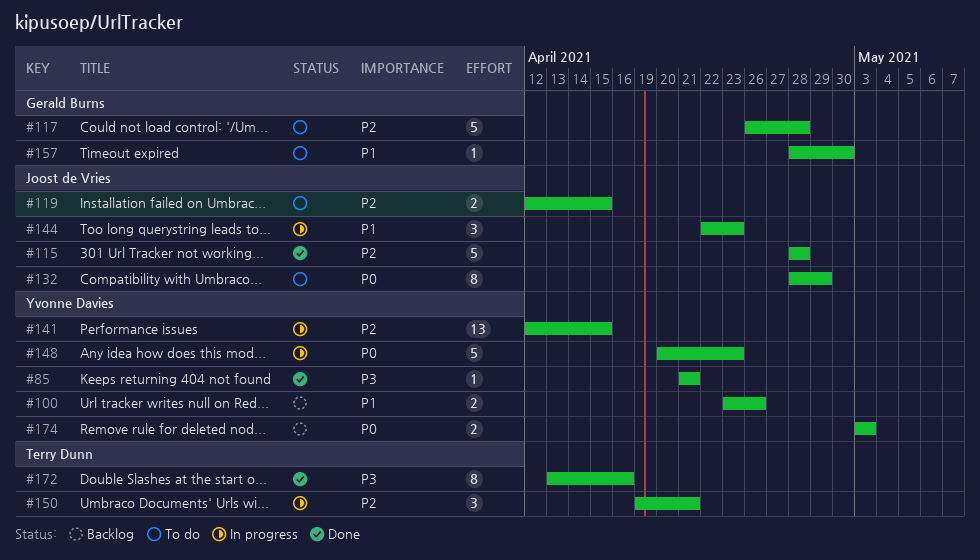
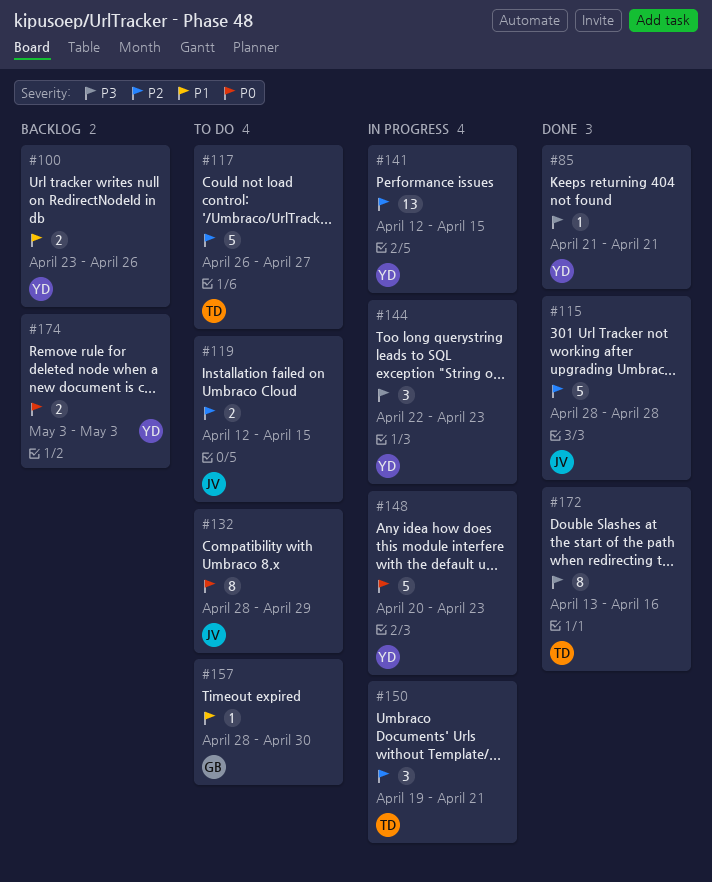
#117, owner: Gerald Burns -> Terry Dunn
#117, due: Apr 28 -> Apr 27
#144, owner: Joost de Vries -> Yvonne Davies
#144, priority: P1 -> P3

